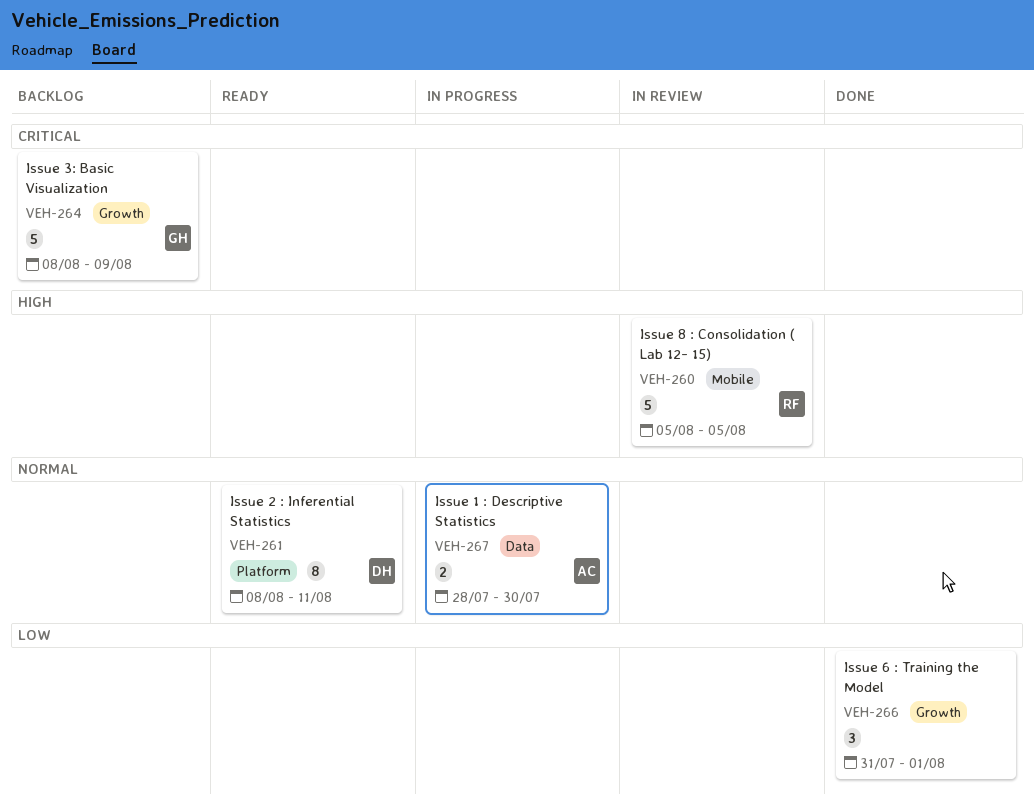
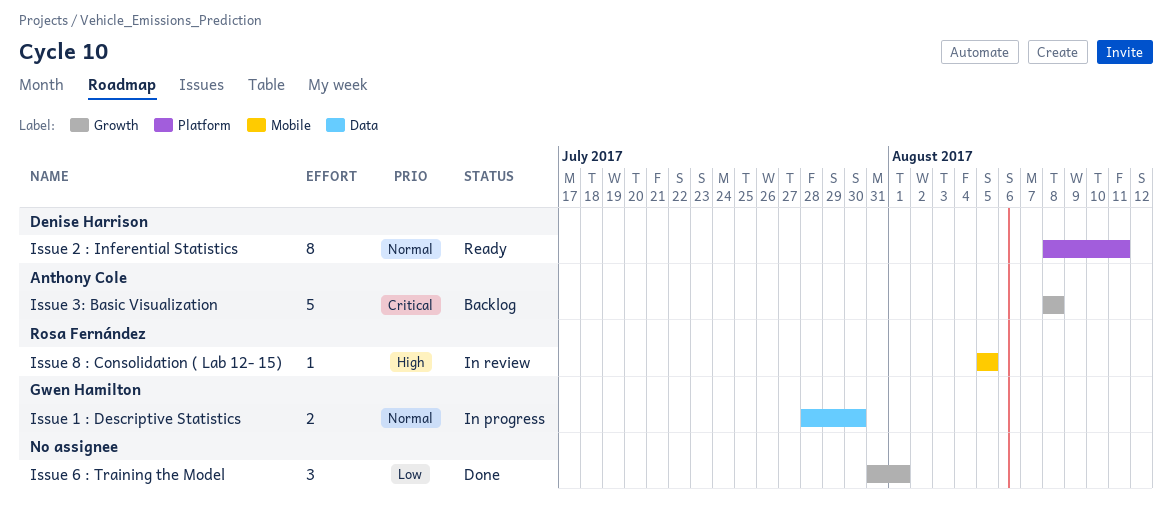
Issue 1 : Descriptive Statistics, owner: Anthony Cole -> Gwen Hamilton
Issue 3: Basic Visualization, owner: Gwen Hamilton -> Anthony Cole
Issue 3: Basic Visualization, due: Aug 9 -> Aug 8
Issue 8 : Consolidation ( Lab 12- 15), estimate: 5 -> 1

